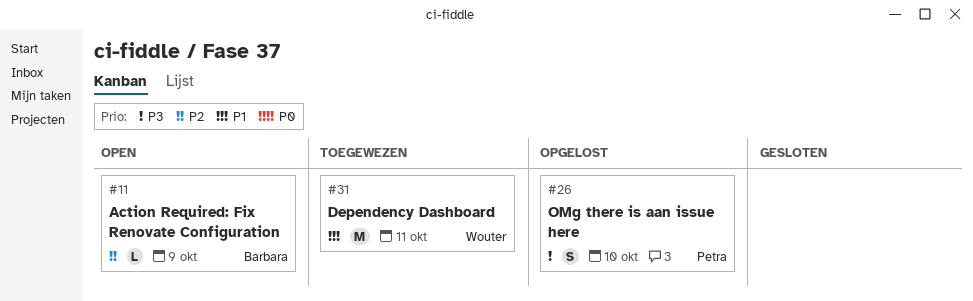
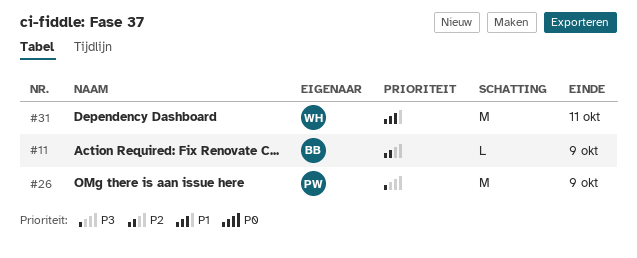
#26, estimate: S -> M
#26, due: Oct 10 -> Oct 9

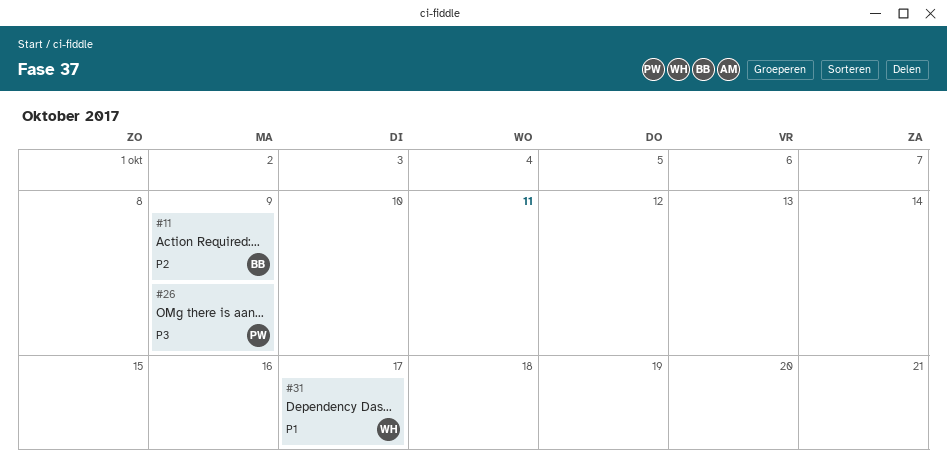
#31, due: Oct 11 -> Oct 17

